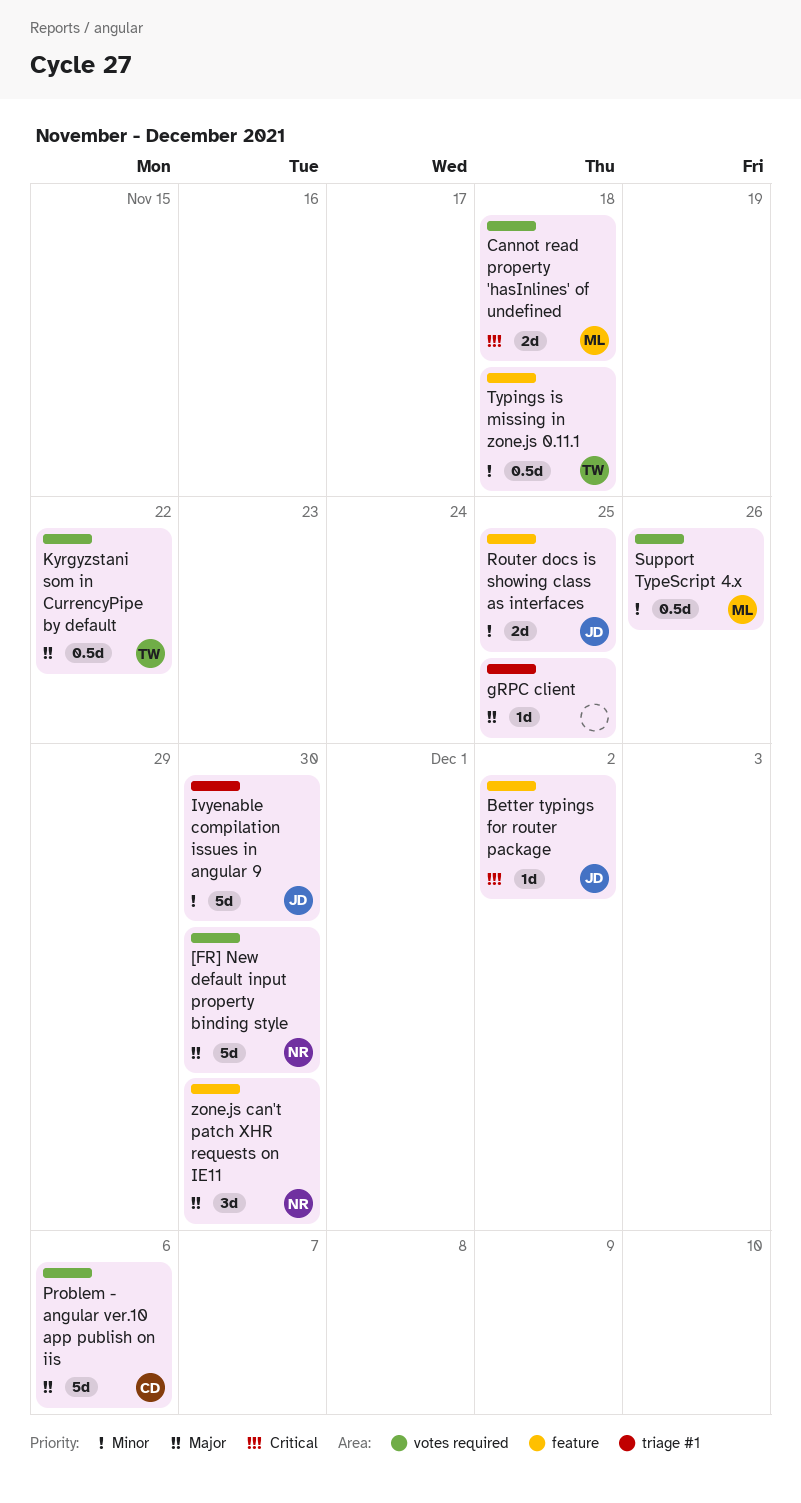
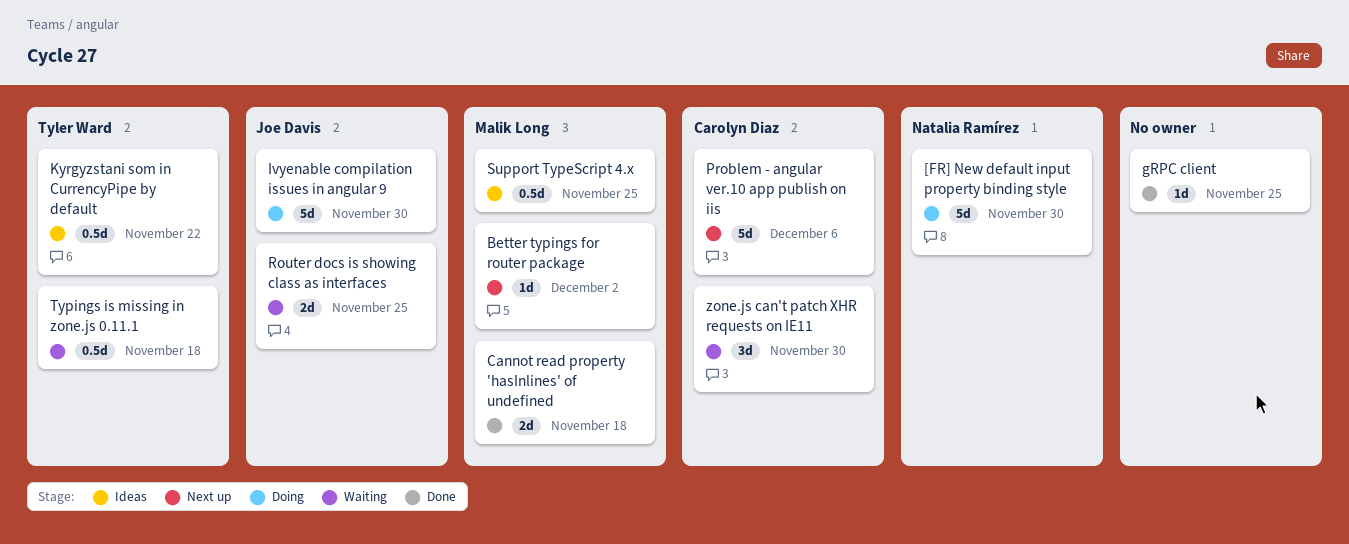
Better typings for router package, owner: Joe Davis -> Malik Long
Support TypeScript 4.x, due: Nov 26 -> Nov 25
zone.js can't patch XHR requests on IE11, owner: Natalia Ramírez -> Carolyn Diaz

